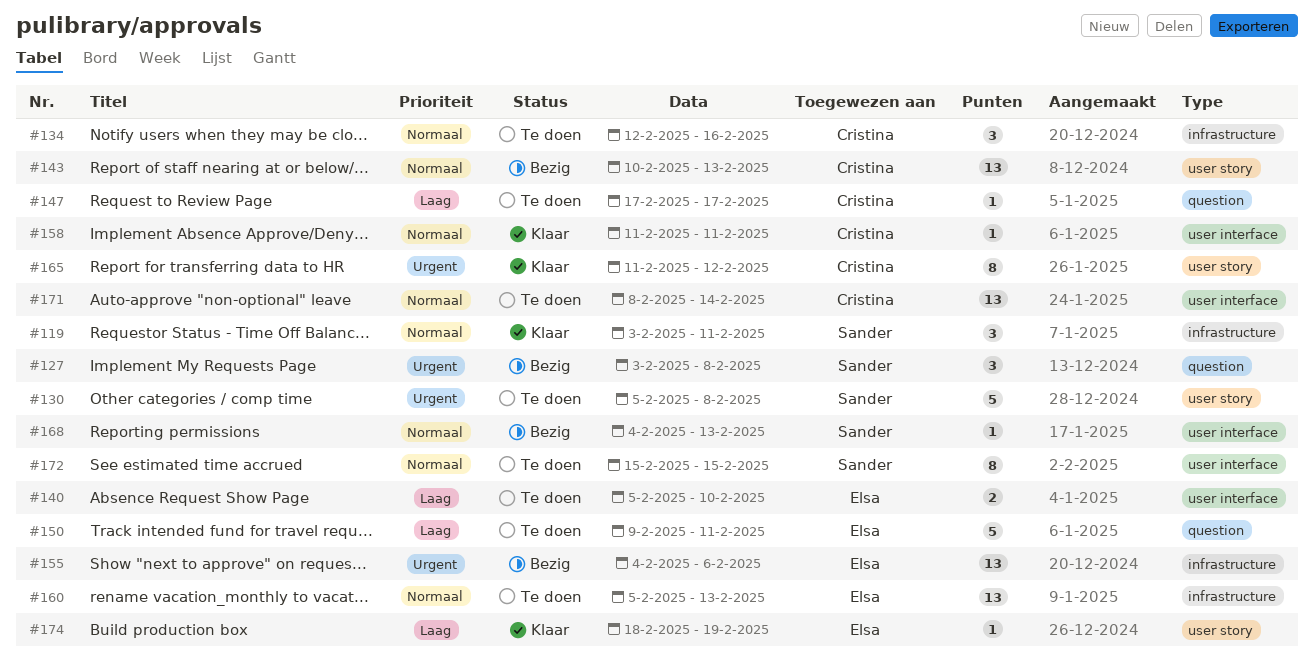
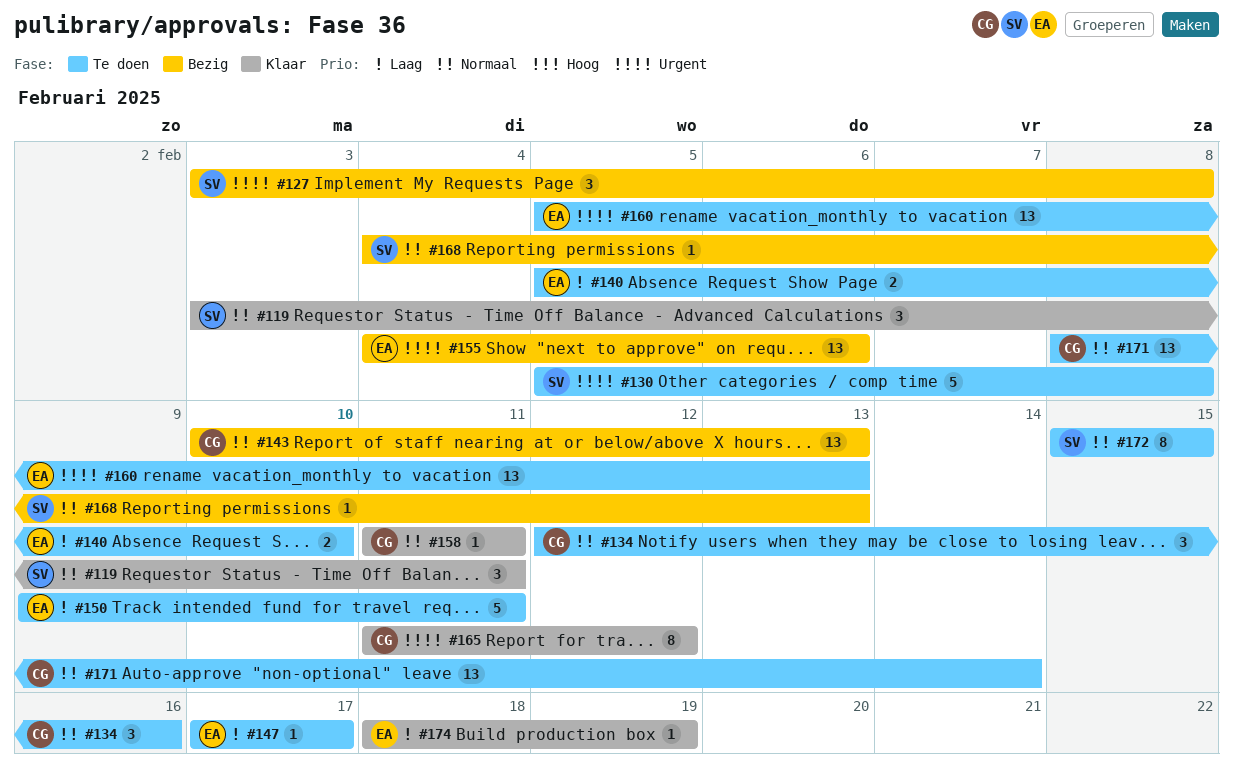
#147, owner: Cristina -> Elsa
#160, priority: Normaal -> Urgent

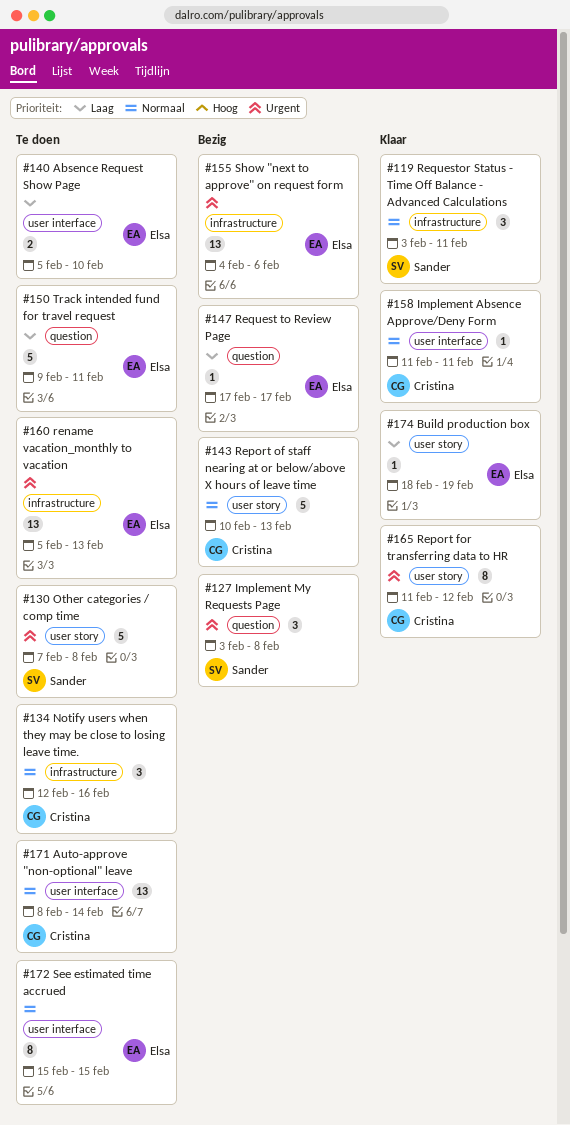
#130, start: Feb 5 -> Feb 7
#143, estimate: 13 -> 5
#147, status: Te doen -> Bezig
#168: present -> none
#172, owner: Sander -> Elsa

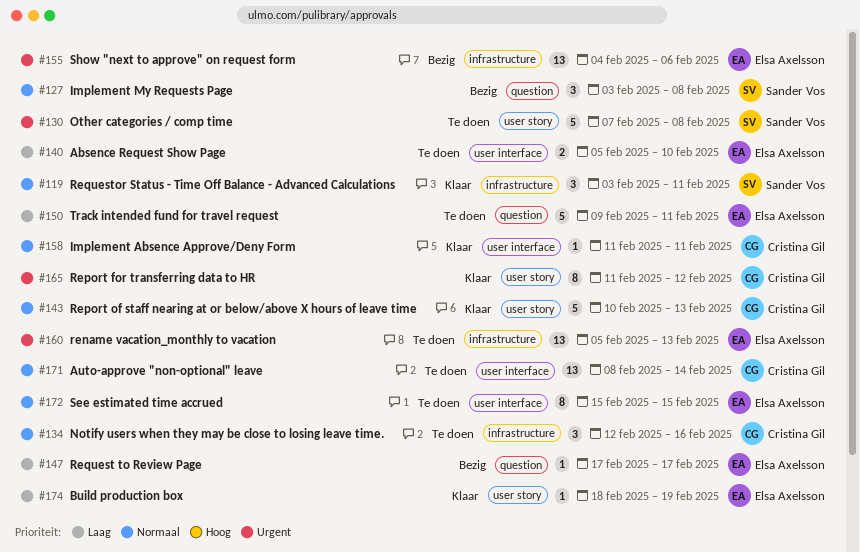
#127, priority: Urgent -> Normaal
#143, status: Bezig -> Klaar

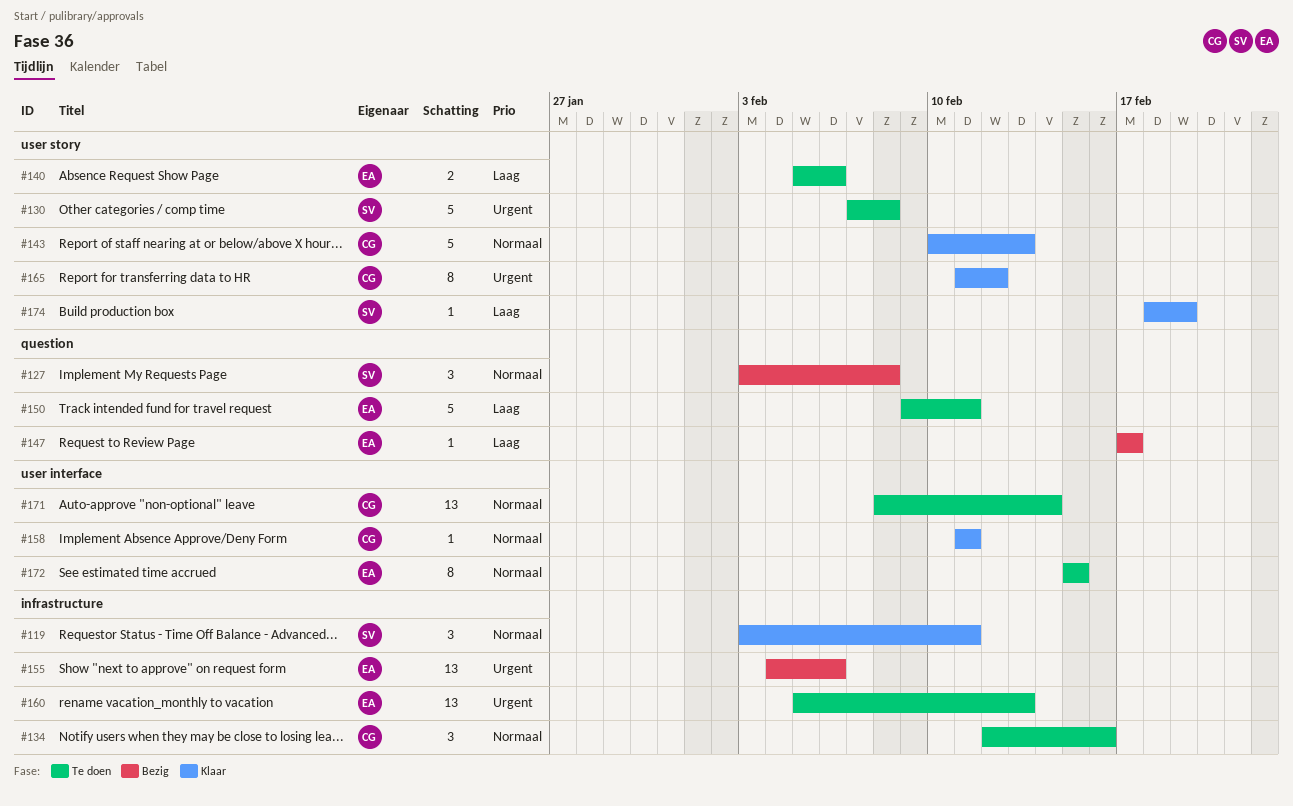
#140, label: user interface -> user story
#140, due: Feb 10 -> Feb 6
#174, owner: Elsa Axelsson -> Sander Vos

